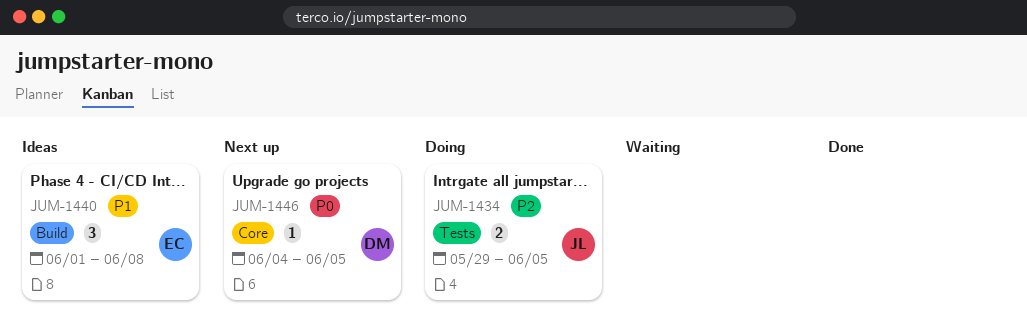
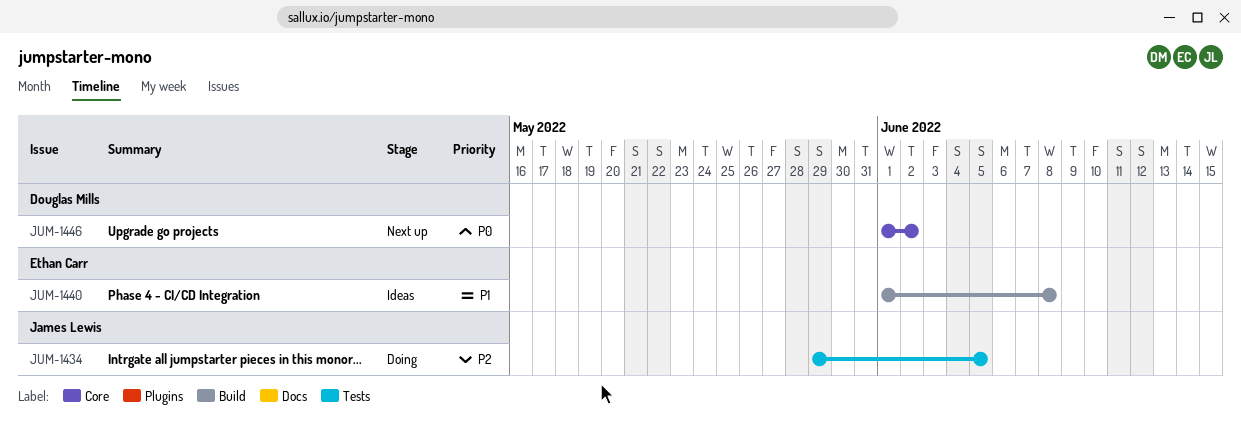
JUM-1446, start: Jun 4 -> Jun 1
JUM-1446, due: Jun 5 -> Jun 2

